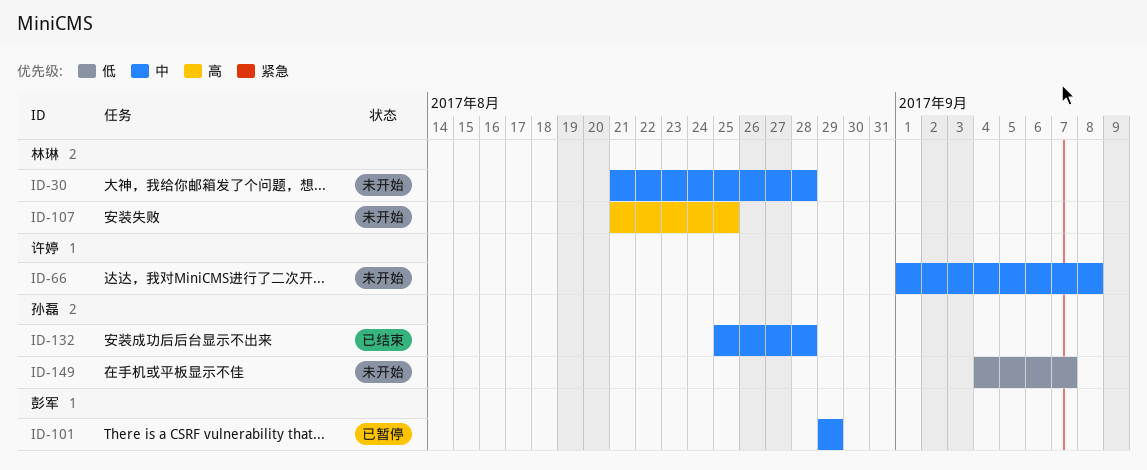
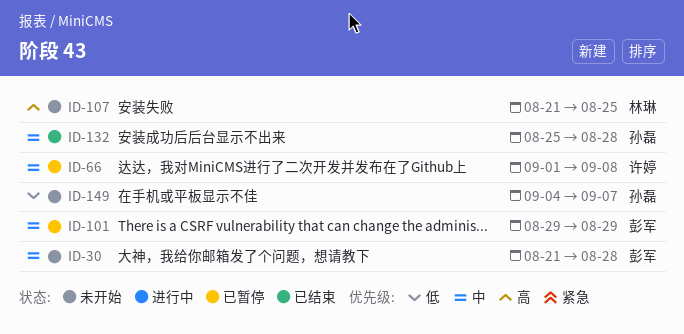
ID-30, owner: 林琳 -> 彭军
ID-66, status: 未开始 -> 已暂停

